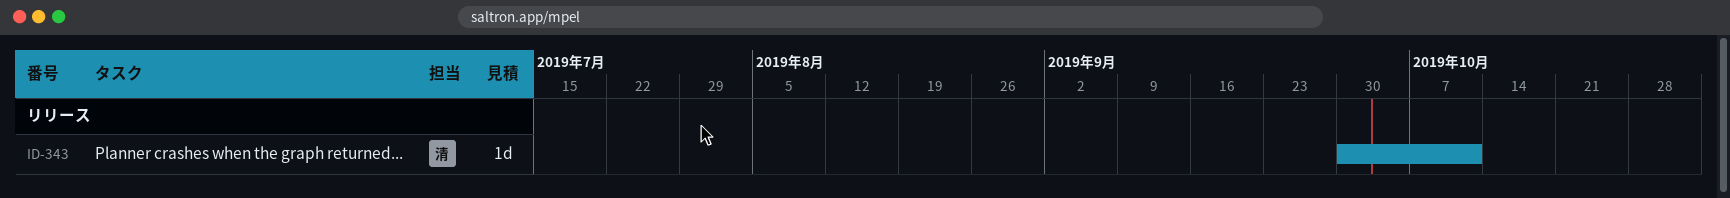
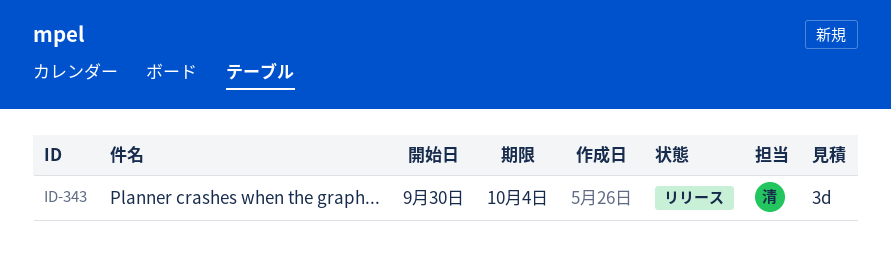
ID-343, estimate: 1d -> 3d
ID-343, due: Oct 11 -> Oct 4

